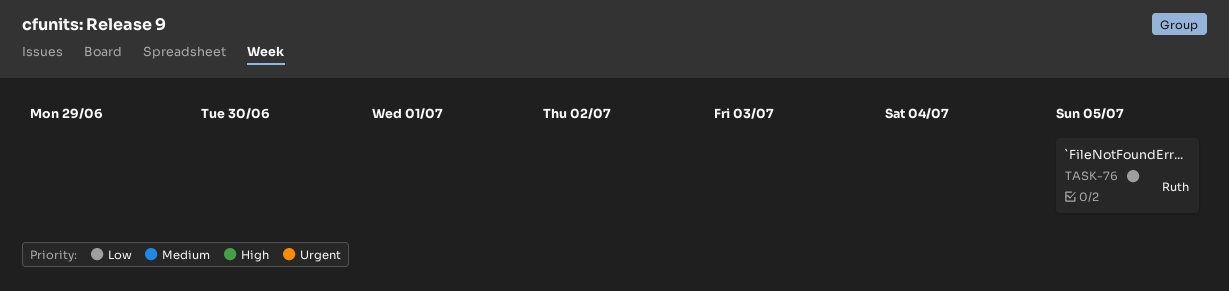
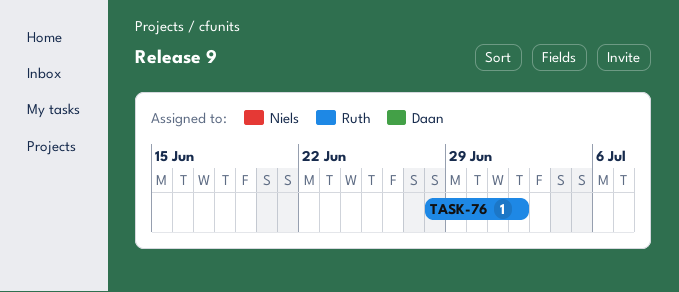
TASK-76, due: Jul 5 -> Jul 2

